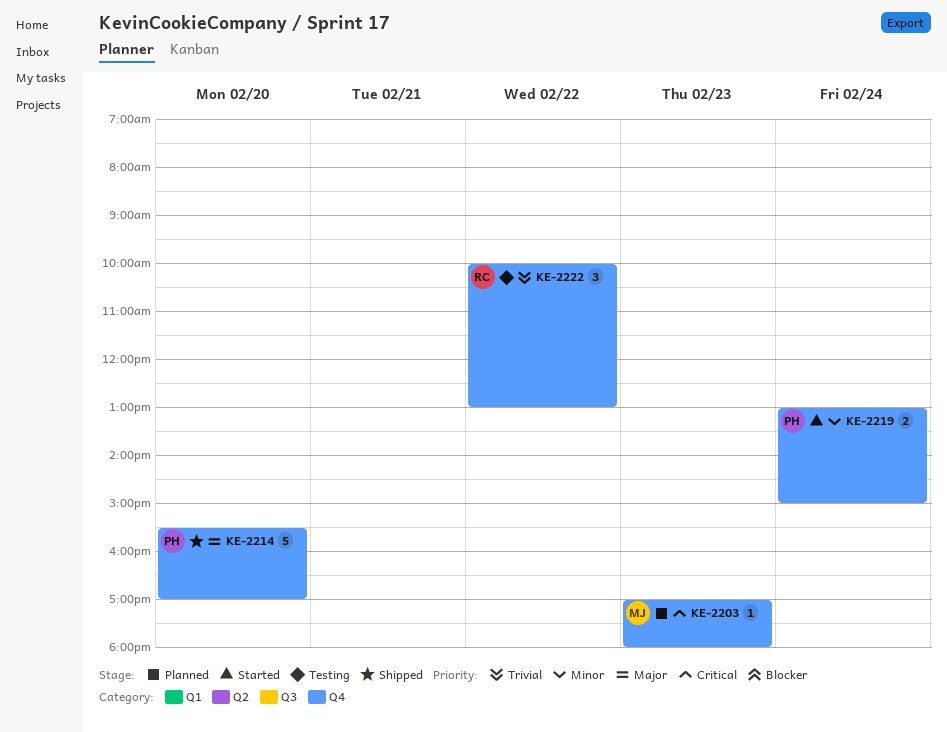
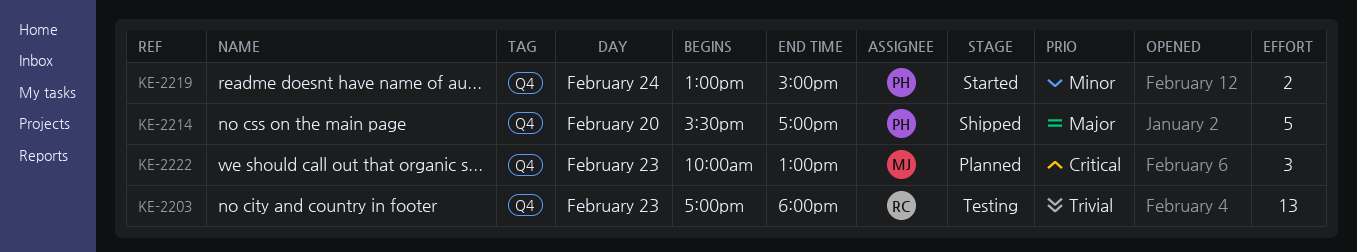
KE-2203, status: Planned -> Testing
KE-2203, owner: MJ -> RC
KE-2203, priority: Critical -> Trivial
KE-2203, estimate: 1 -> 13
KE-2222, status: Testing -> Planned
KE-2222, owner: RC -> MJ
KE-2222, priority: Trivial -> Critical
KE-2222, day: Feb 22 -> Feb 23

